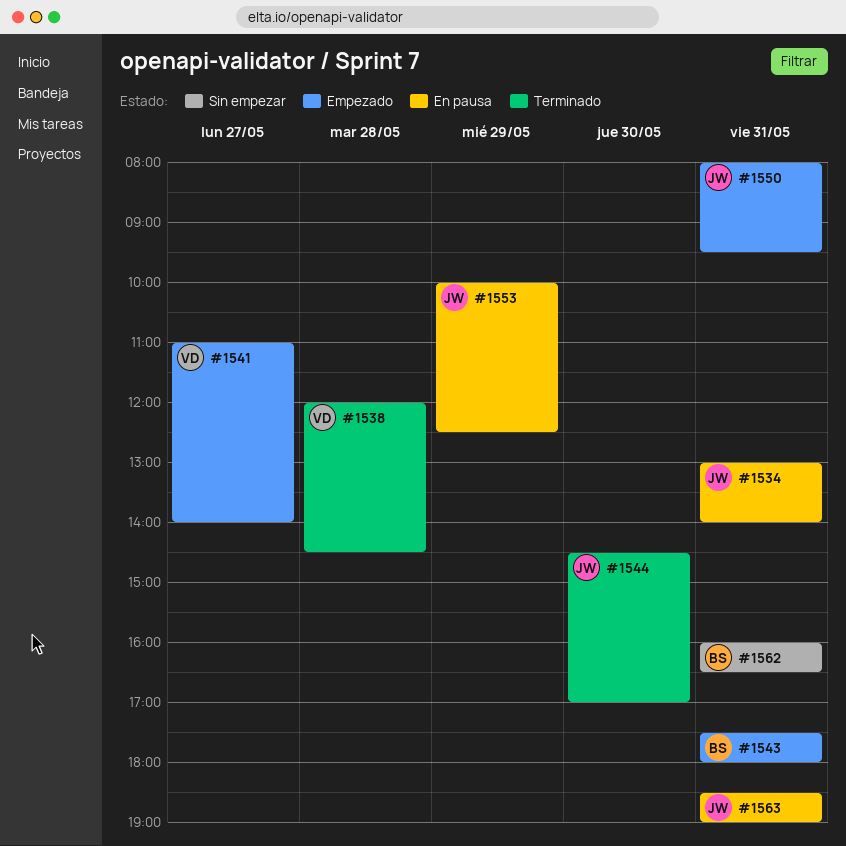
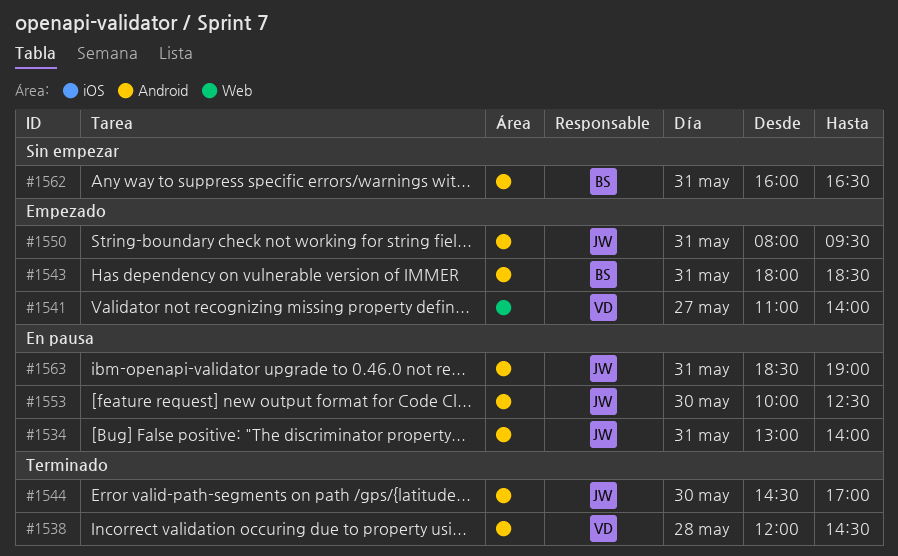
#1543, begins: 17:30 -> 18:00
#1543, ends: 18:00 -> 18:30
#1553, day: May 29 -> May 30

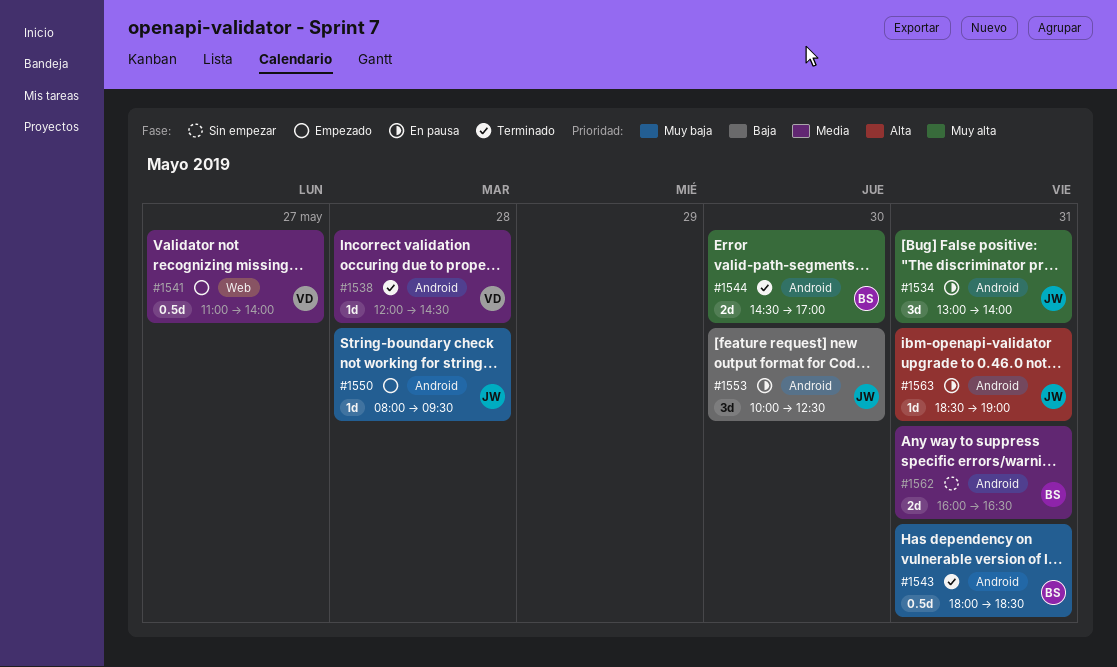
#1543, status: Empezado -> Terminado
#1544, owner: JW -> BS
#1550, day: May 31 -> May 28

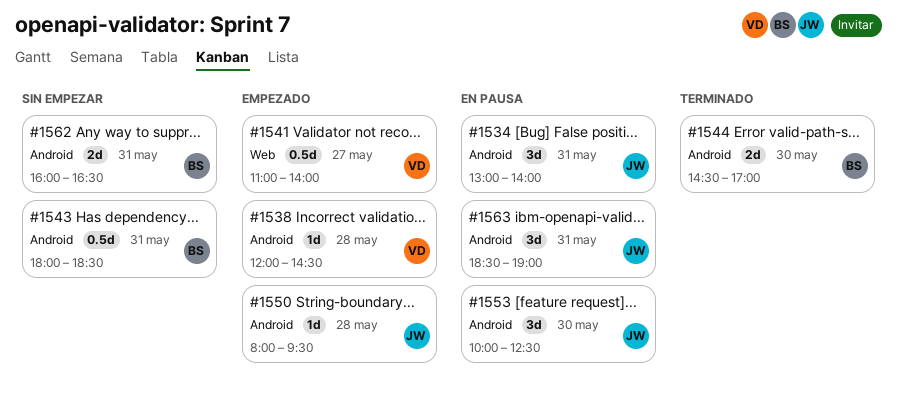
#1538, status: Terminado -> Empezado
#1543, status: Terminado -> Sin empezar
#1563, estimate: 1d -> 3d

